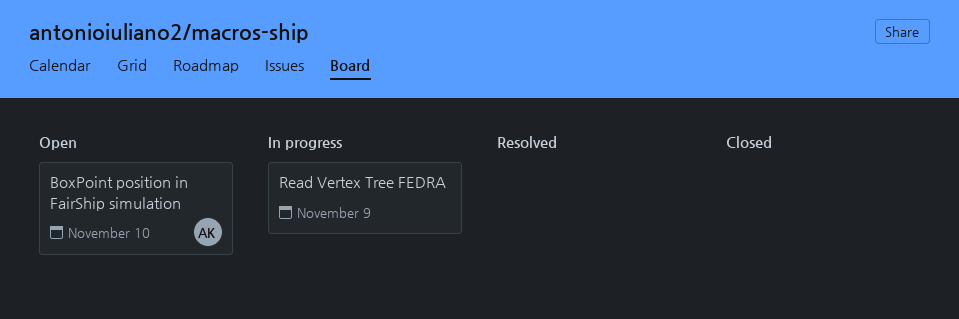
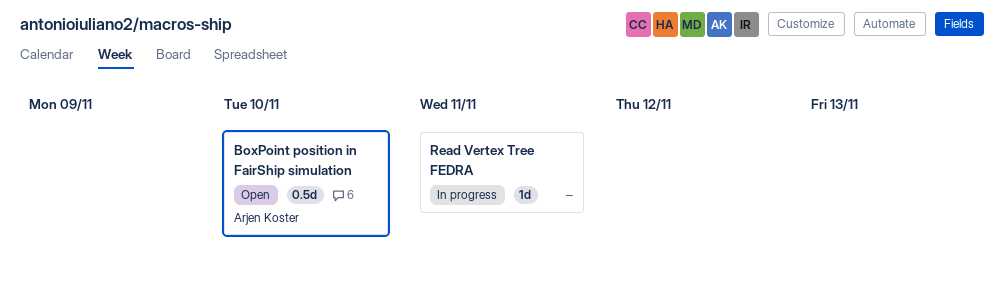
Read Vertex Tree FEDRA, due: Nov 9 -> Nov 11

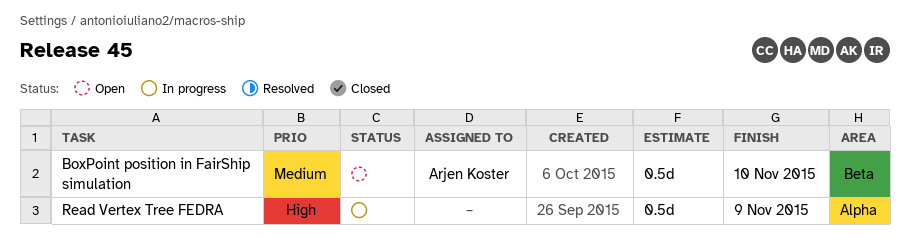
Read Vertex Tree FEDRA, estimate: 1d -> 0.5d
Read Vertex Tree FEDRA, due: Nov 11 -> Nov 9

